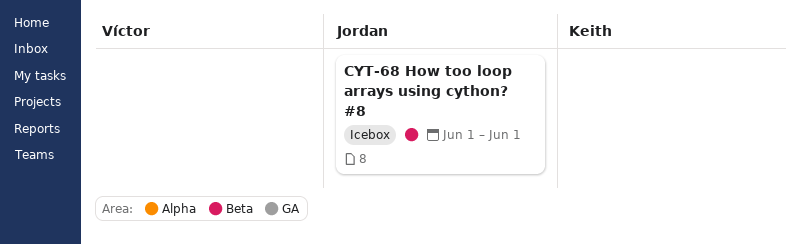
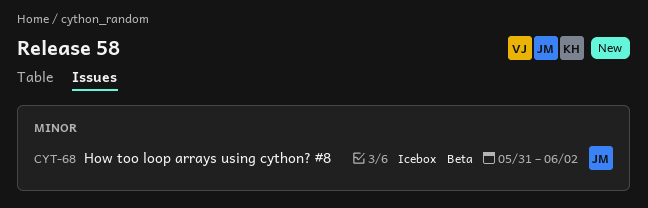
CYT-68, start: Jun 1 -> May 31
CYT-68, due: Jun 1 -> Jun 2

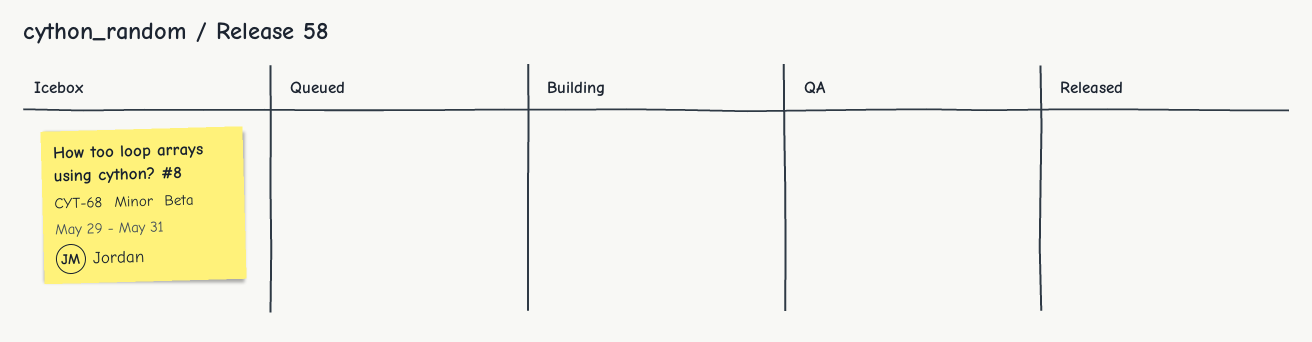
CYT-68, start: May 31 -> May 29
CYT-68, due: Jun 2 -> May 31

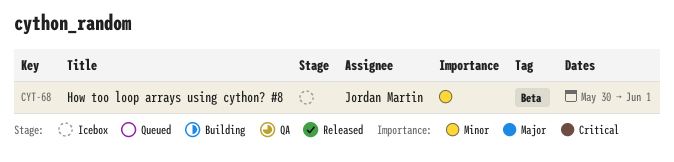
CYT-68, start: May 29 -> May 30
CYT-68, due: May 31 -> Jun 1

